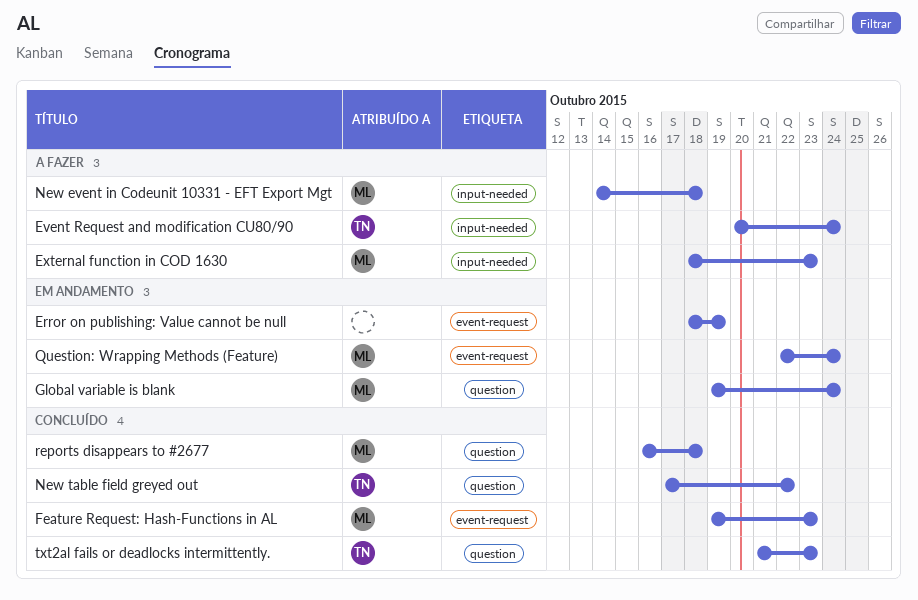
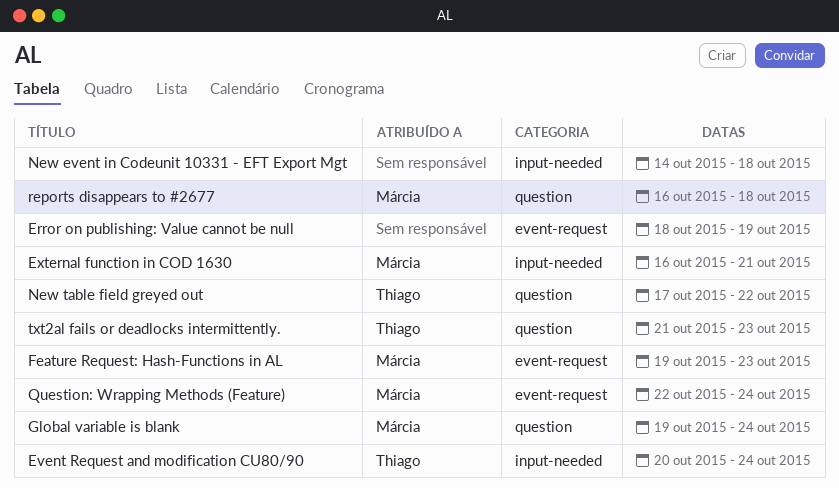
External function in COD 1630, start: Oct 18 -> Oct 16
External function in COD 1630, due: Oct 23 -> Oct 21
New event in Codeunit 10331 - EFT Export Mgt, owner: Márcia -> none

